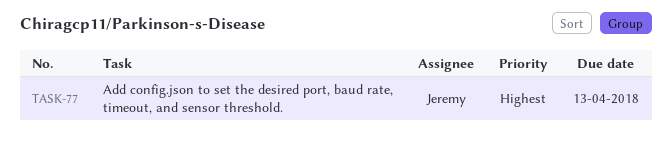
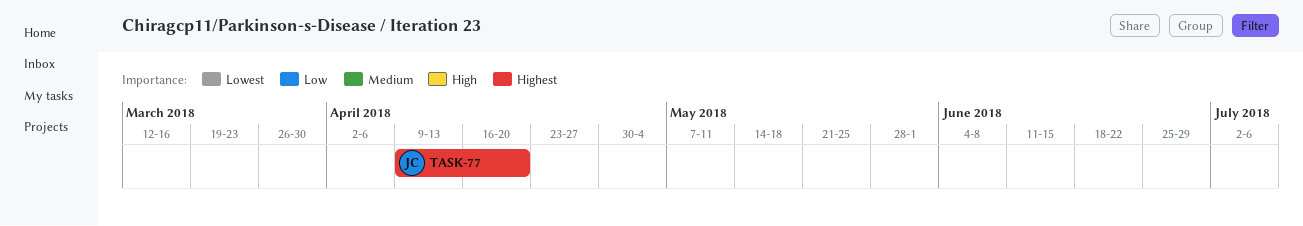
TASK-77, due: Apr 13 -> Apr 20

